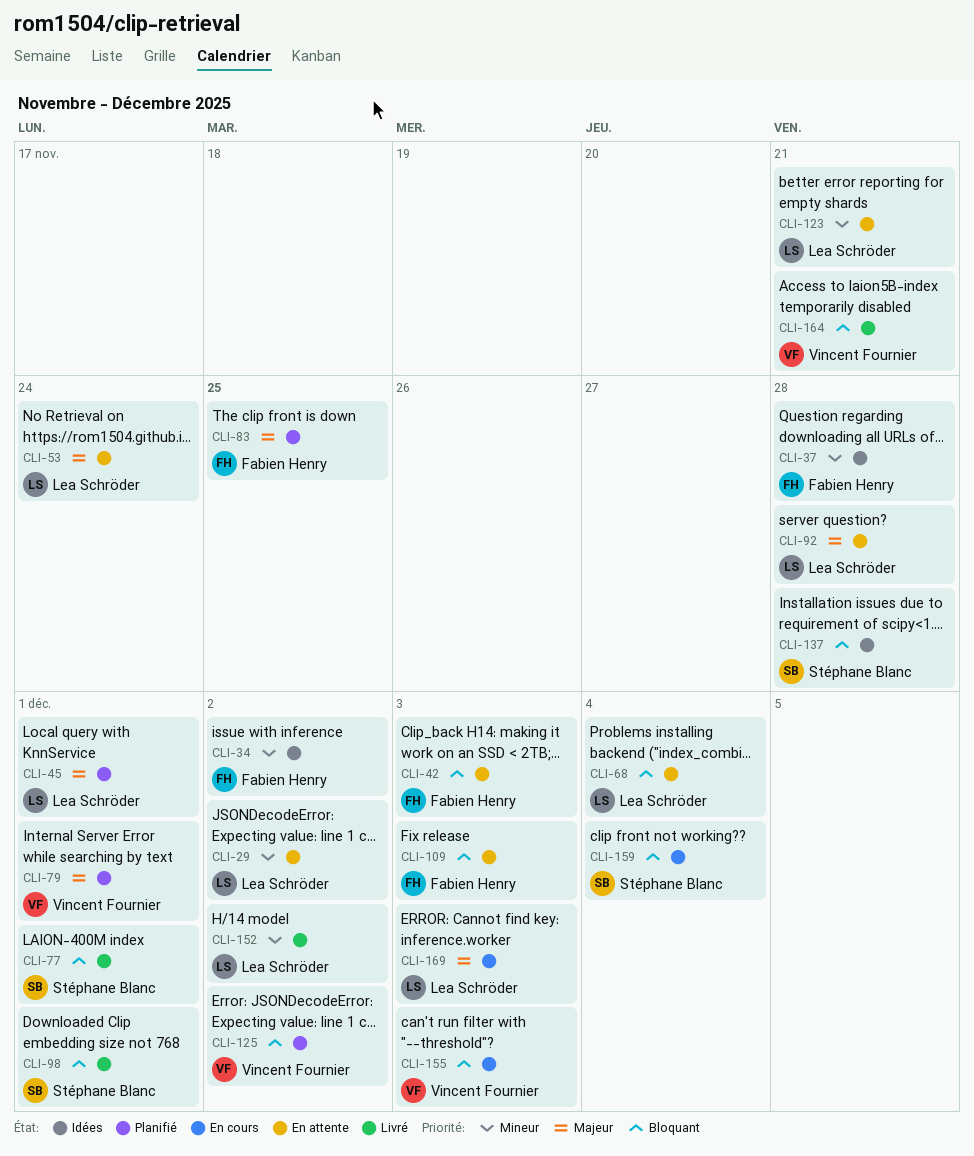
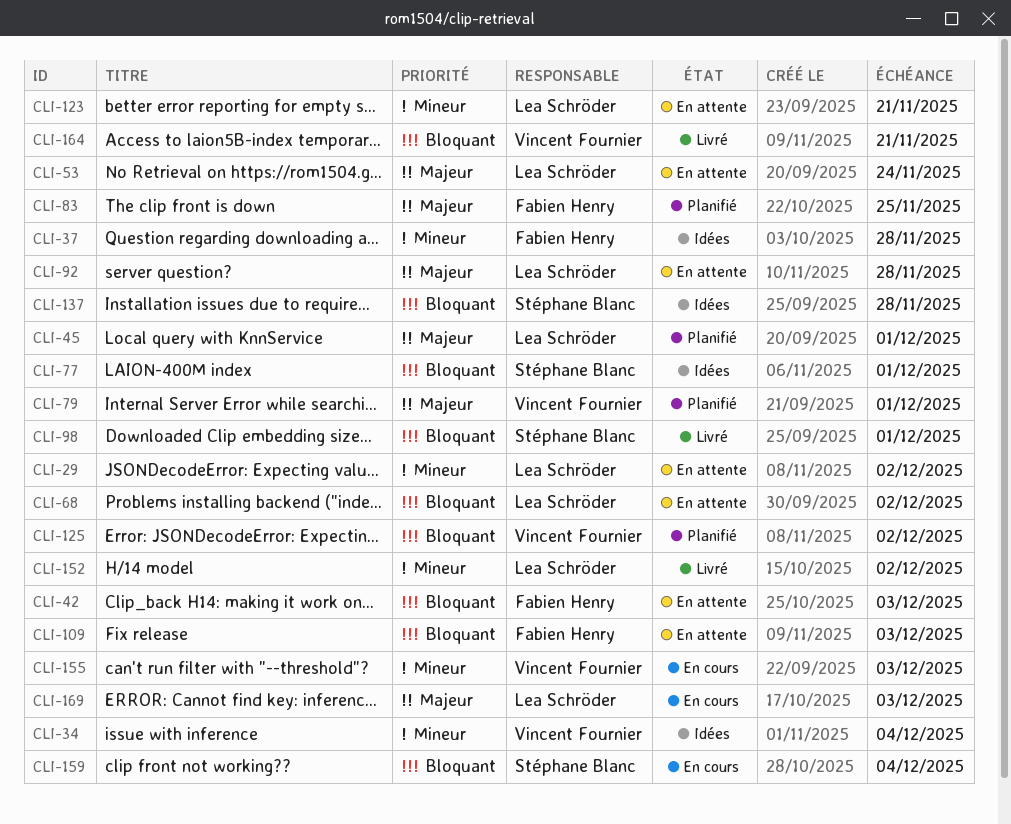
CLI-34, owner: Fabien Henry -> Vincent Fournier
CLI-34, due: Dec 2 -> Dec 4
CLI-68, due: Dec 4 -> Dec 2
CLI-77, status: Livré -> Idées
CLI-155, priority: Bloquant -> Mineur

